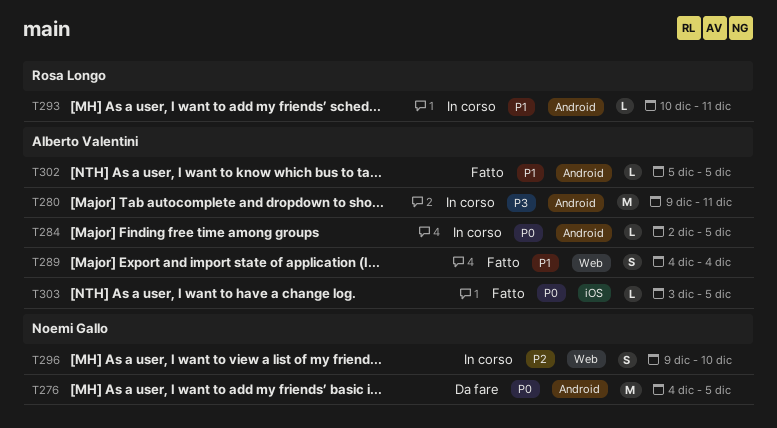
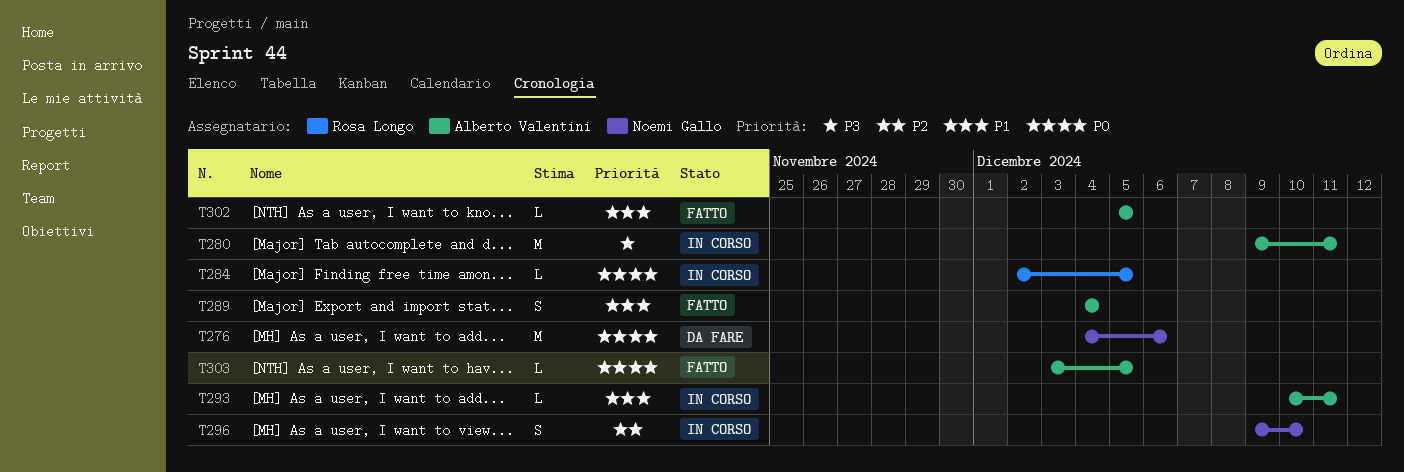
T276, due: Dec 5 -> Dec 6
T284, owner: Alberto Valentini -> Rosa Longo
T293, owner: Rosa Longo -> Alberto Valentini

